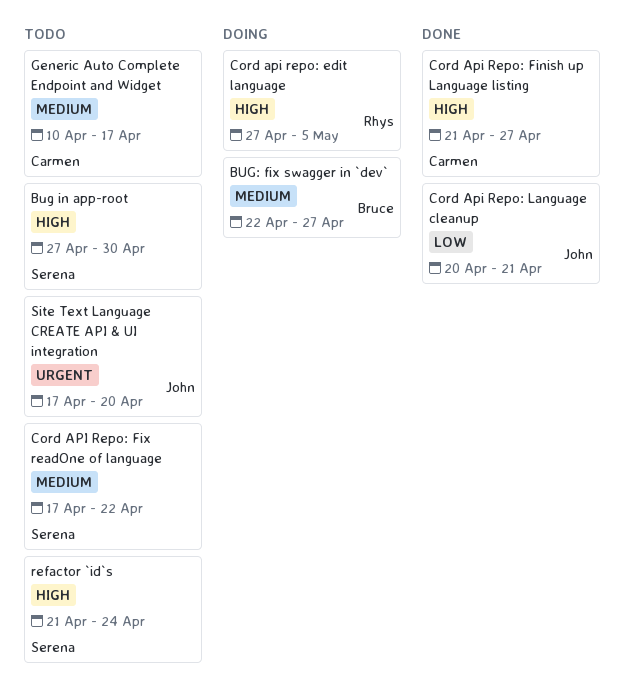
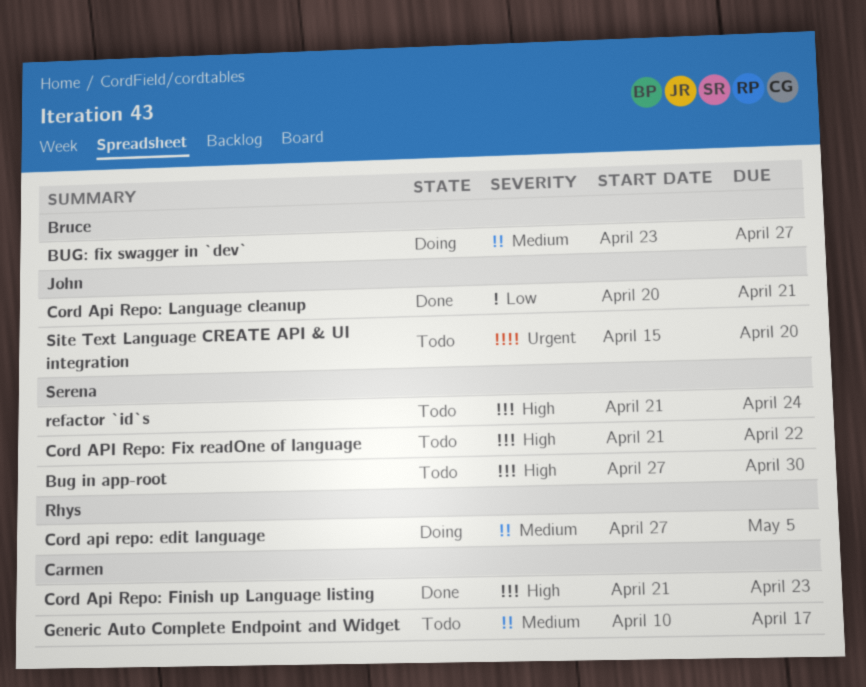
BUG: fix swagger in `dev`, start: Apr 22 -> Apr 23
Cord api repo: edit language, priority: High -> Medium
Cord Api Repo: Finish up Language listing, due: Apr 27 -> Apr 23
Cord API Repo: Fix readOne of language, priority: Medium -> High
Cord API Repo: Fix readOne of language, start: Apr 17 -> Apr 21
Site Text Language CREATE API & UI integration, start: Apr 17 -> Apr 15

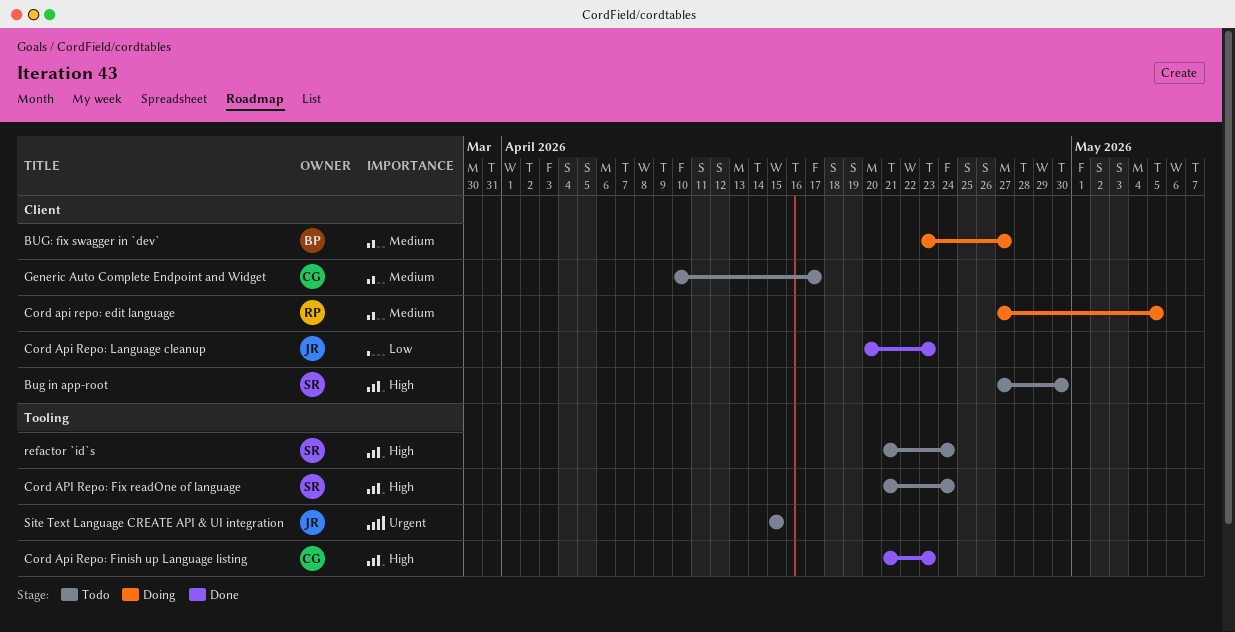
Cord API Repo: Fix readOne of language, due: Apr 22 -> Apr 24
Cord Api Repo: Language cleanup, due: Apr 21 -> Apr 23
Site Text Language CREATE API & UI integration, due: Apr 20 -> Apr 15

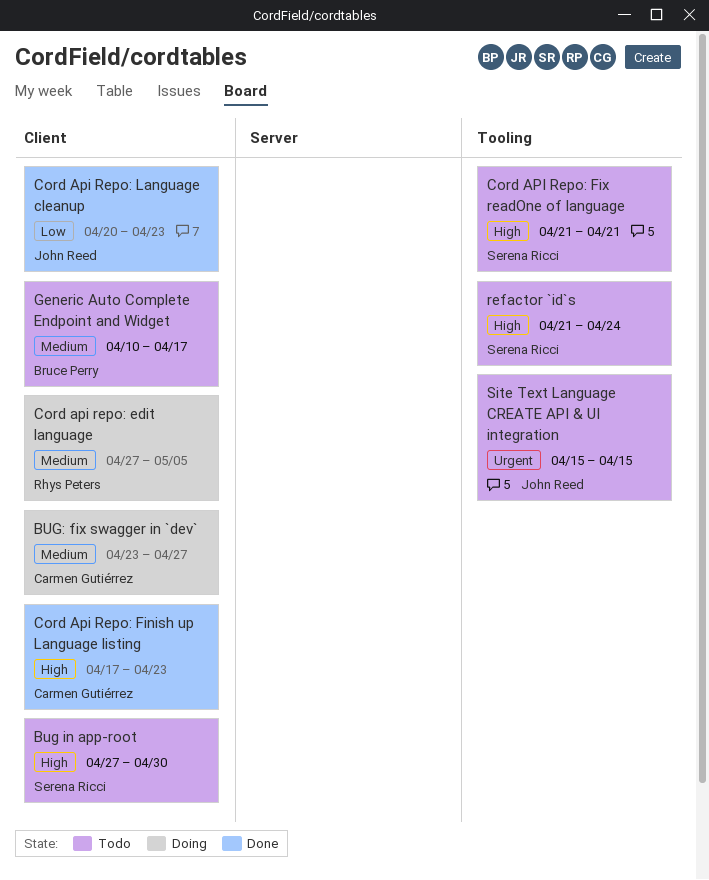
BUG: fix swagger in `dev`, owner: Bruce Perry -> Carmen Gutiérrez
Cord Api Repo: Finish up Language listing, label: Tooling -> Client
Cord Api Repo: Finish up Language listing, start: Apr 21 -> Apr 17
Cord API Repo: Fix readOne of language, due: Apr 24 -> Apr 21
Generic Auto Complete Endpoint and Widget, owner: Carmen Gutiérrez -> Bruce Perry

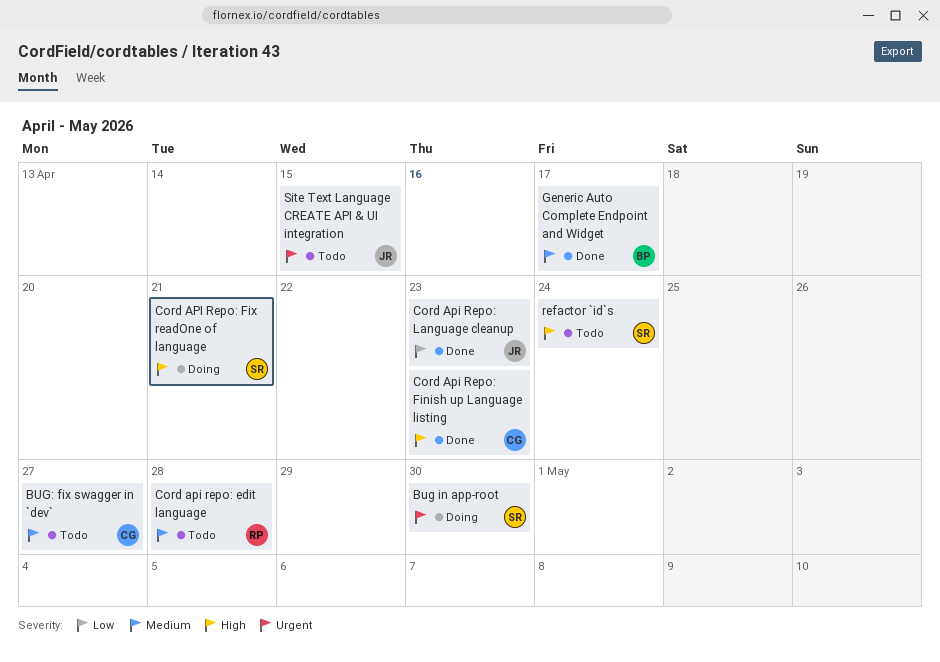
Bug in app-root, status: Todo -> Doing
Bug in app-root, priority: High -> Urgent
BUG: fix swagger in `dev`, status: Doing -> Todo
Cord api repo: edit language, status: Doing -> Todo
Cord api repo: edit language, due: May 5 -> Apr 28
Cord API Repo: Fix readOne of language, status: Todo -> Doing
Generic Auto Complete Endpoint and Widget, status: Todo -> Done

